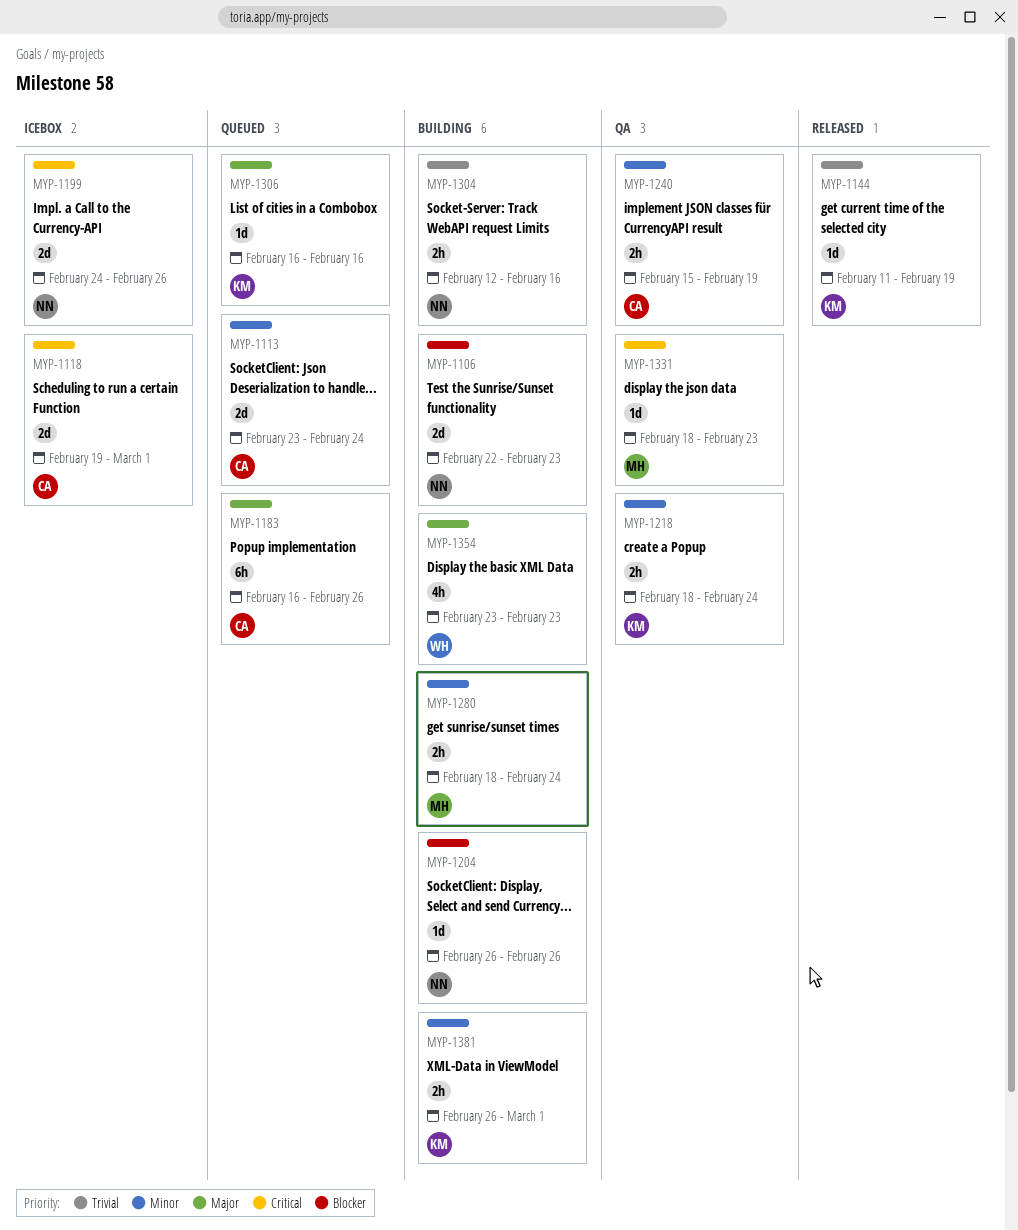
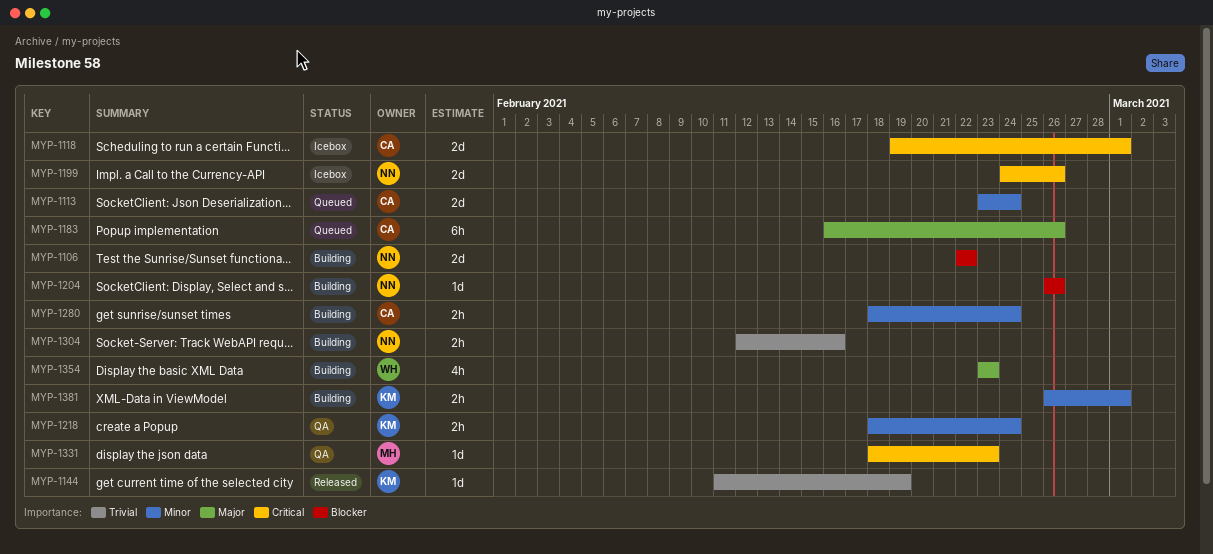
MYP-1106, due: Feb 23 -> Feb 22
MYP-1240: present -> none
MYP-1280, owner: MH -> CA
MYP-1306: present -> none

